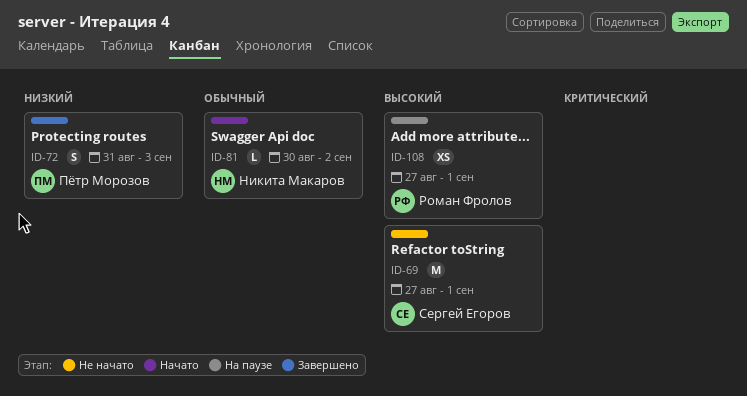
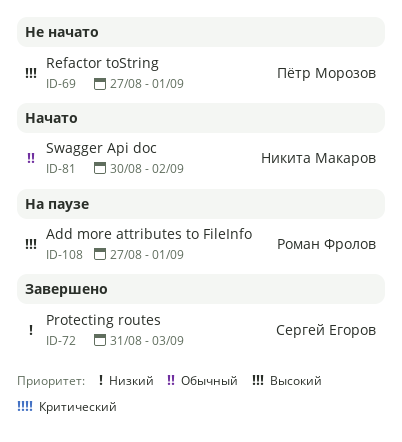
ID-69, owner: Сергей Егоров -> Пётр Морозов
ID-72, owner: Пётр Морозов -> Сергей Егоров

